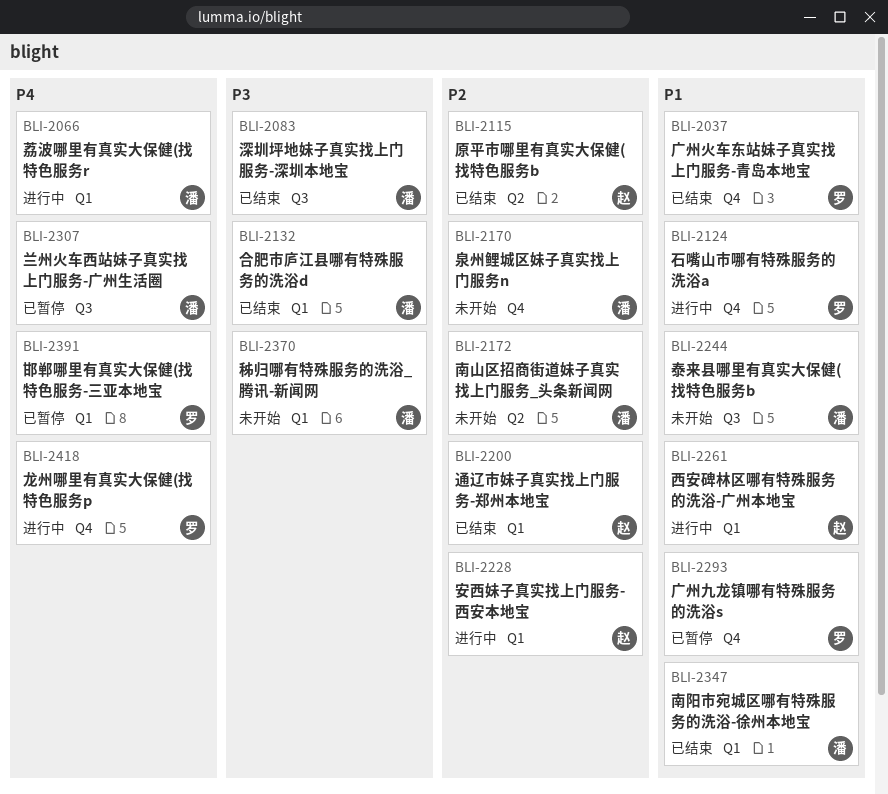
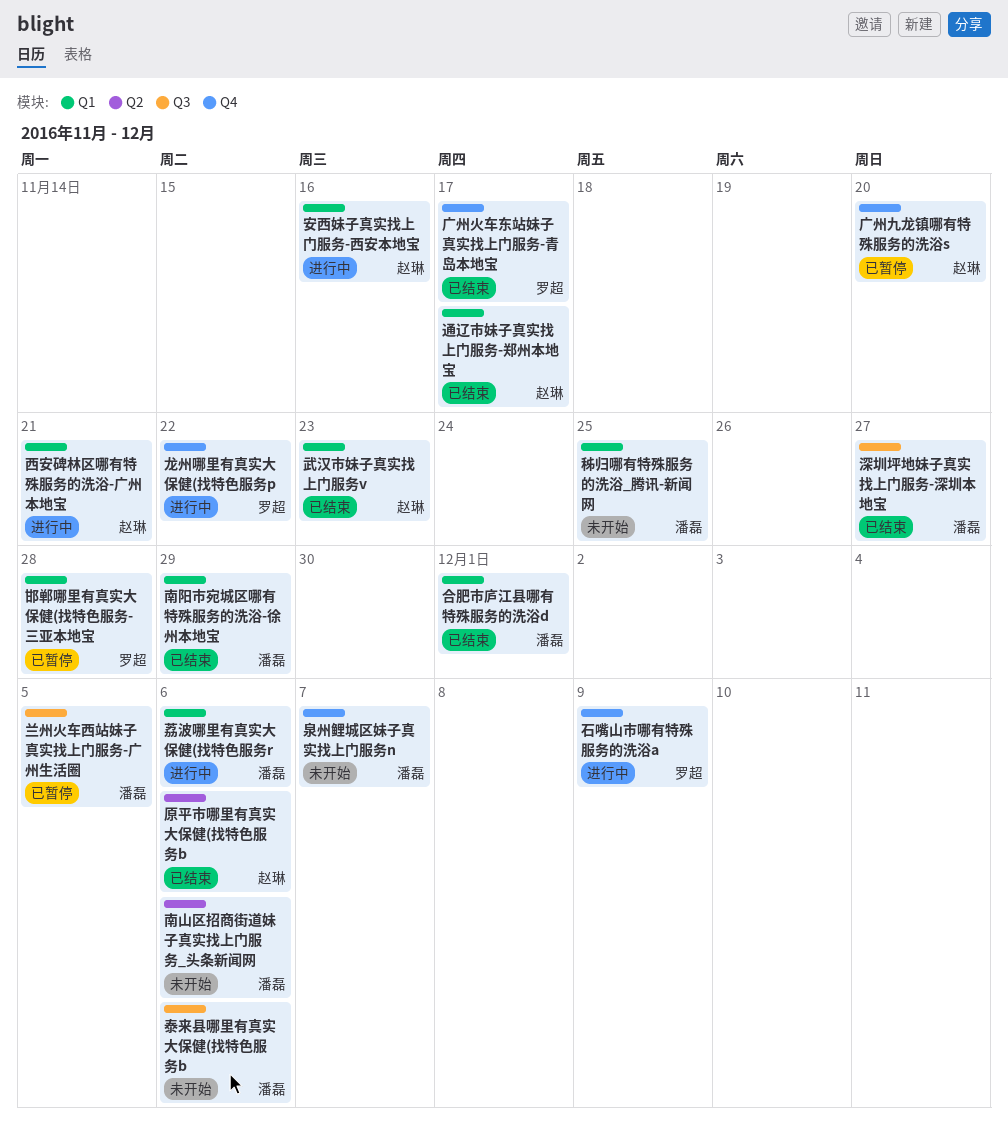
广州九龙镇哪有特殊服务的洗浴s, owner: 罗超 -> 赵琳
武汉市妹子真实找上门服务v: none -> present

